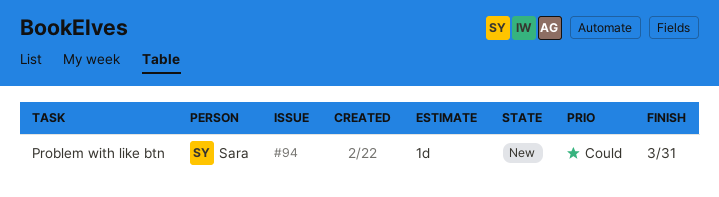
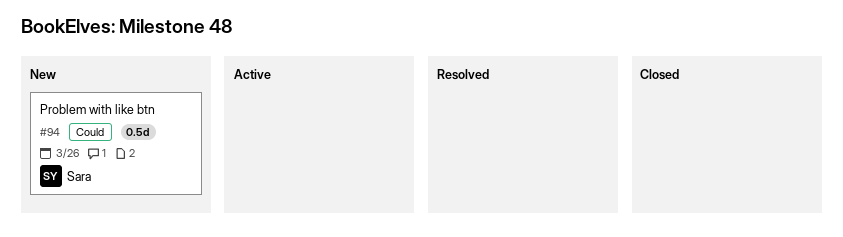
#94, estimate: 1d -> 0.5d
#94, due: Mar 31 -> Mar 26

